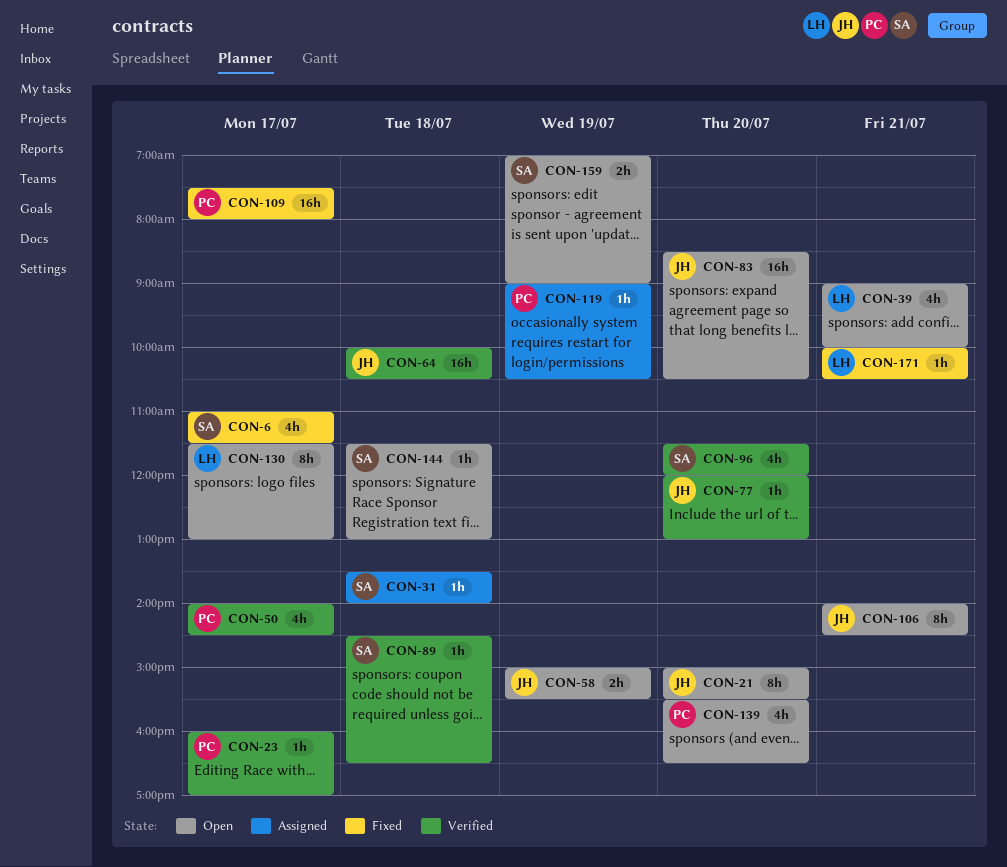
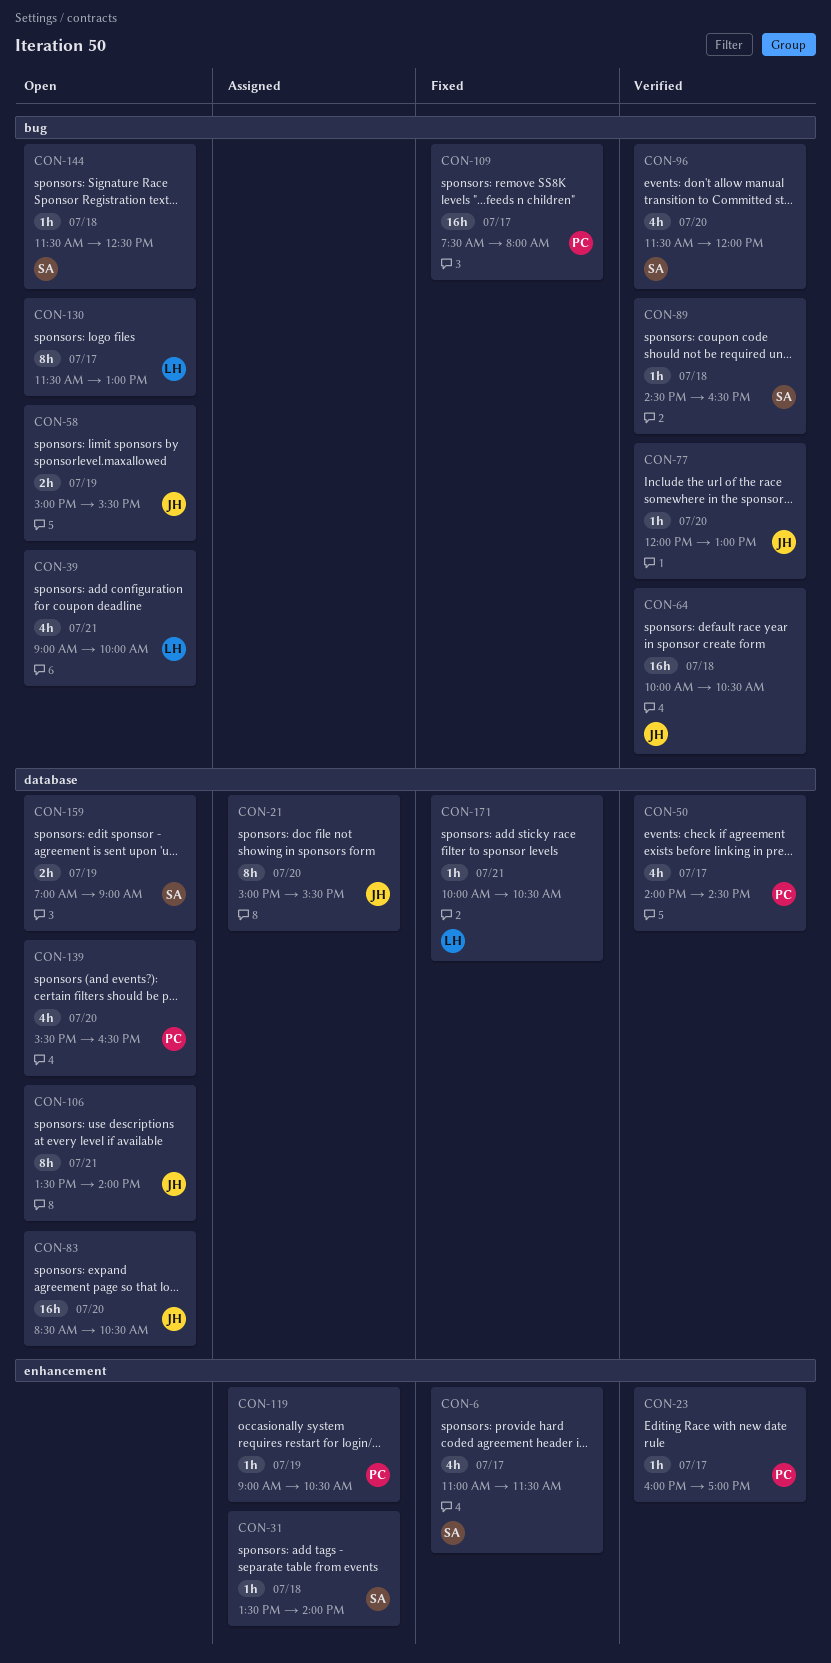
CON-21, status: Open -> Assigned
CON-106, begins: 14:00 -> 13:30
CON-106, ends: 14:30 -> 14:00
CON-144, ends: 13:00 -> 12:30

